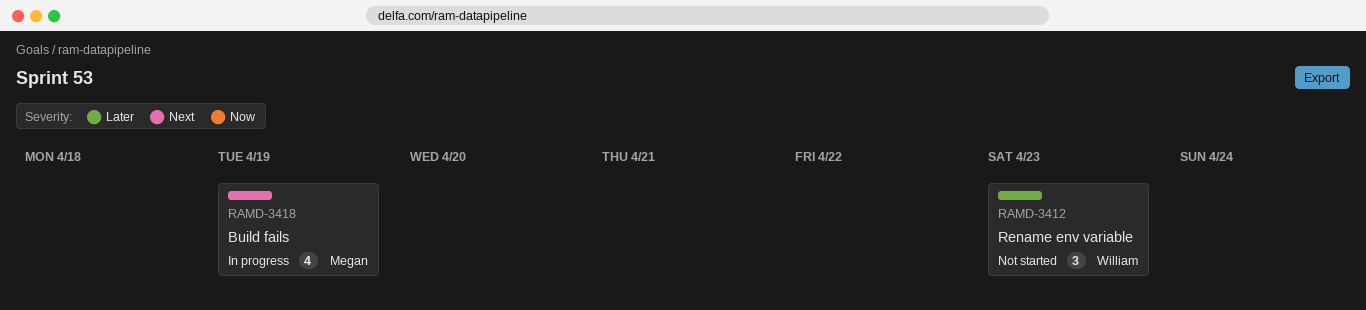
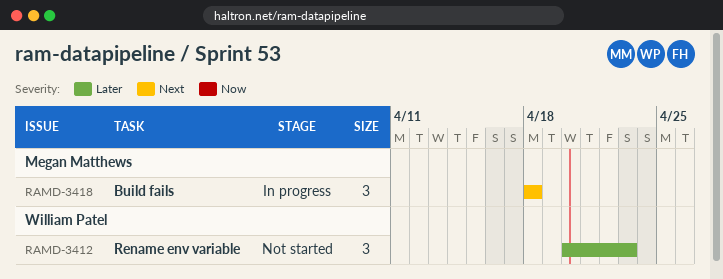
RAMD-3418, estimate: 4 -> 3
RAMD-3418, due: Apr 19 -> Apr 18

